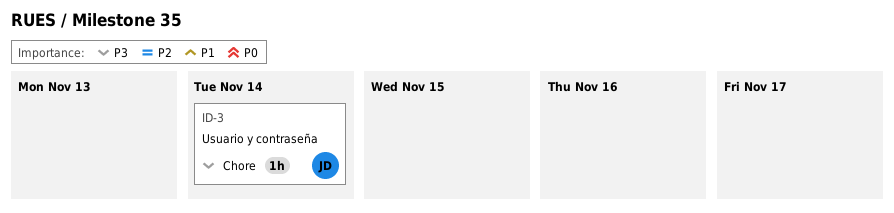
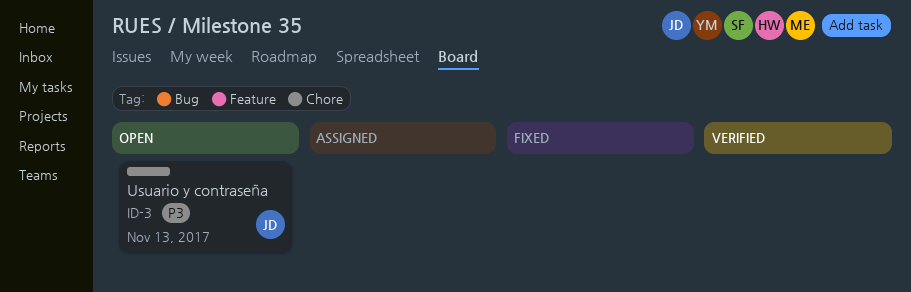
ID-3, due: Nov 14 -> Nov 13

